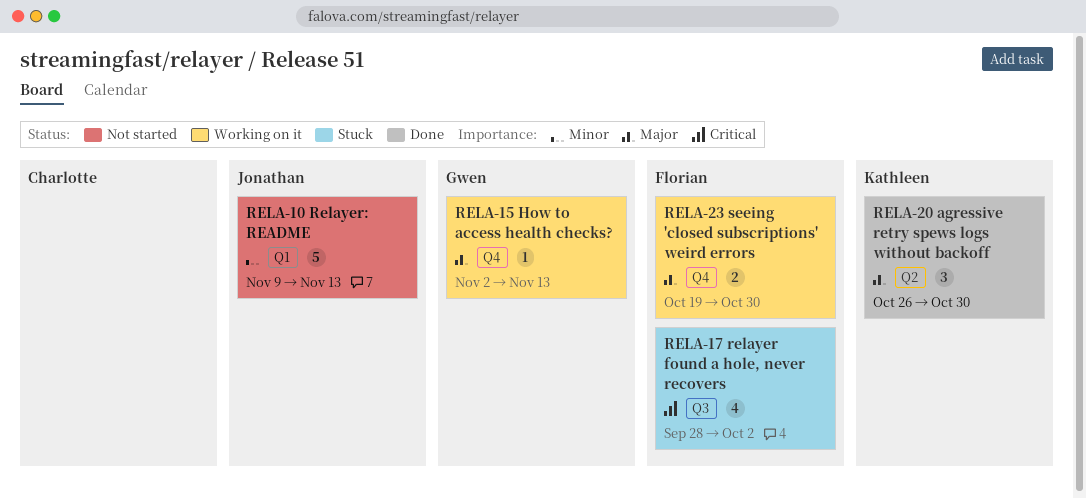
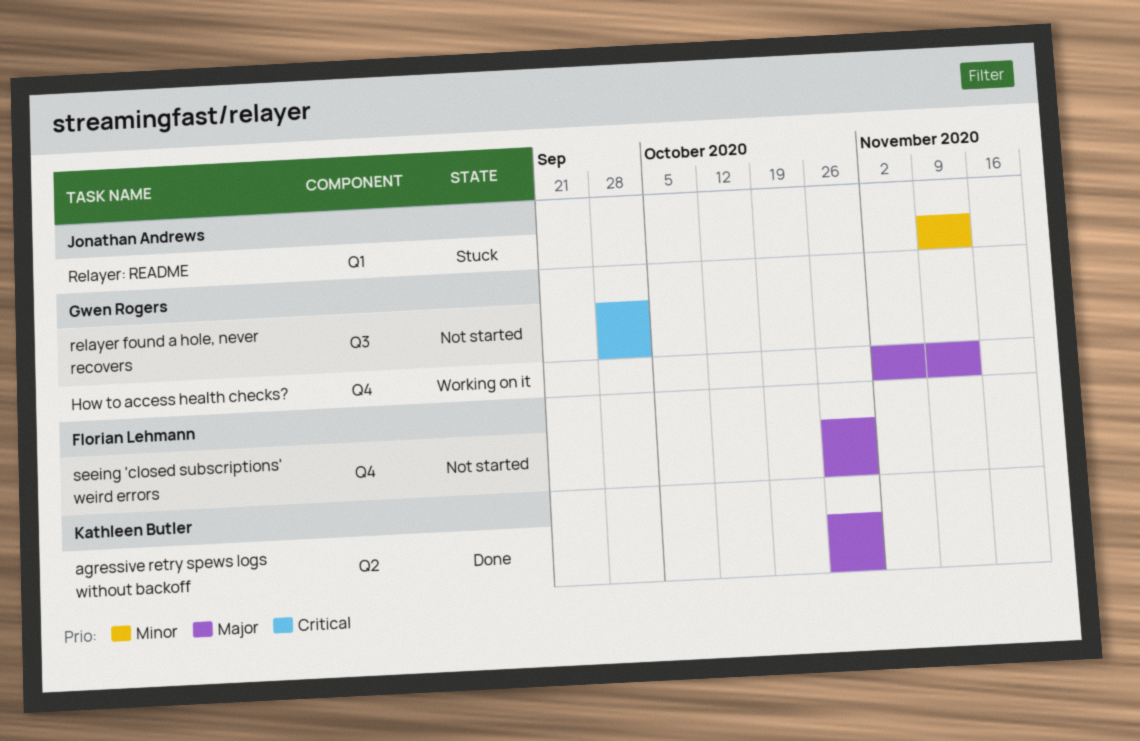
relayer found a hole, never recovers, status: Stuck -> Not started
relayer found a hole, never recovers, owner: Florian Lehmann -> Gwen Rogers
Relayer: README, status: Not started -> Stuck
seeing 'closed subscriptions' weird errors, status: Working on it -> Not started
seeing 'closed subscriptions' weird errors, start: Oct 19 -> Oct 26

